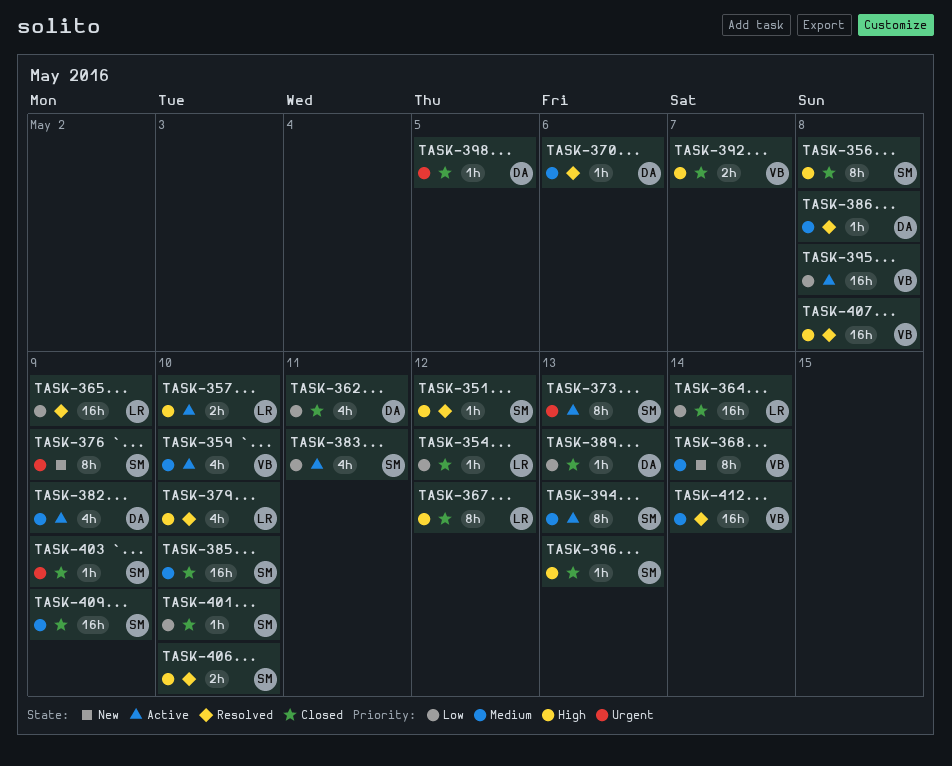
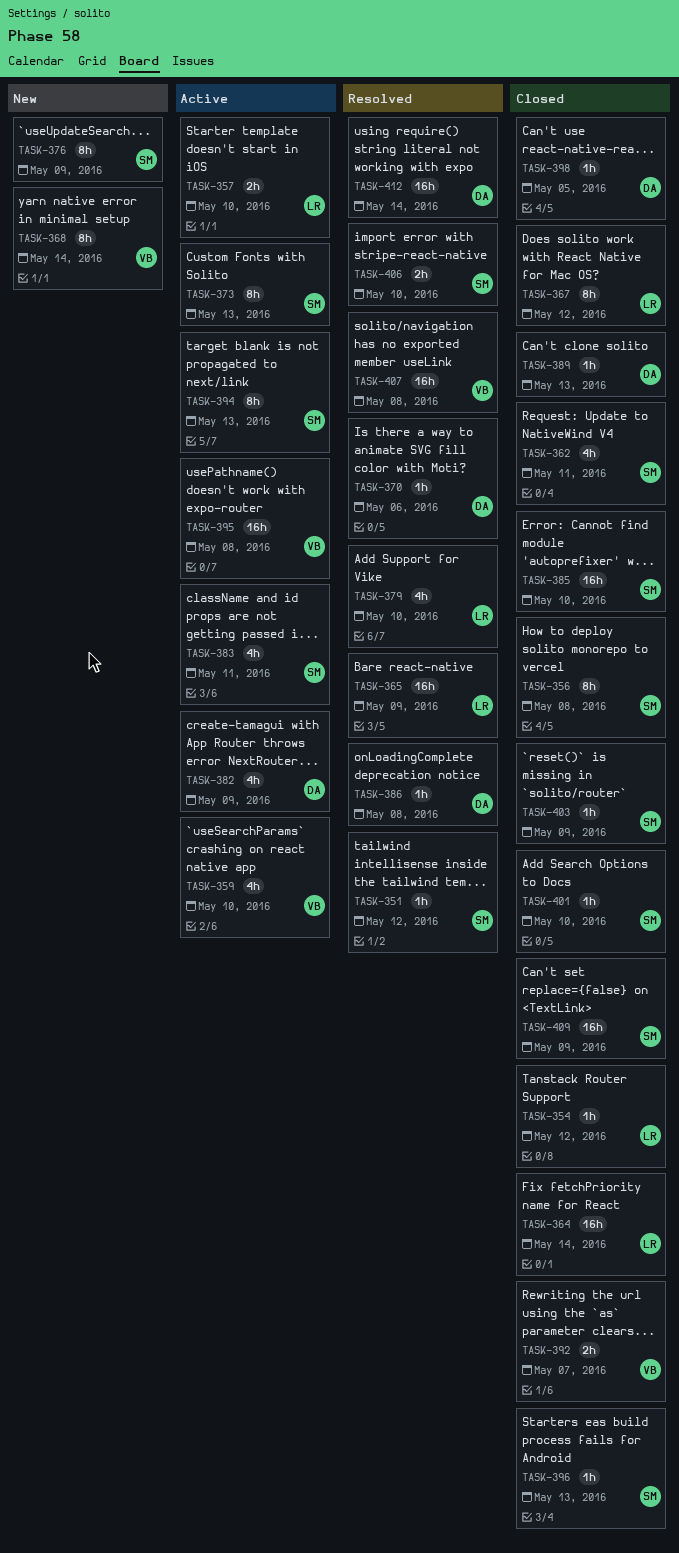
TASK-362, owner: DA -> SM
TASK-412, owner: VB -> DA

